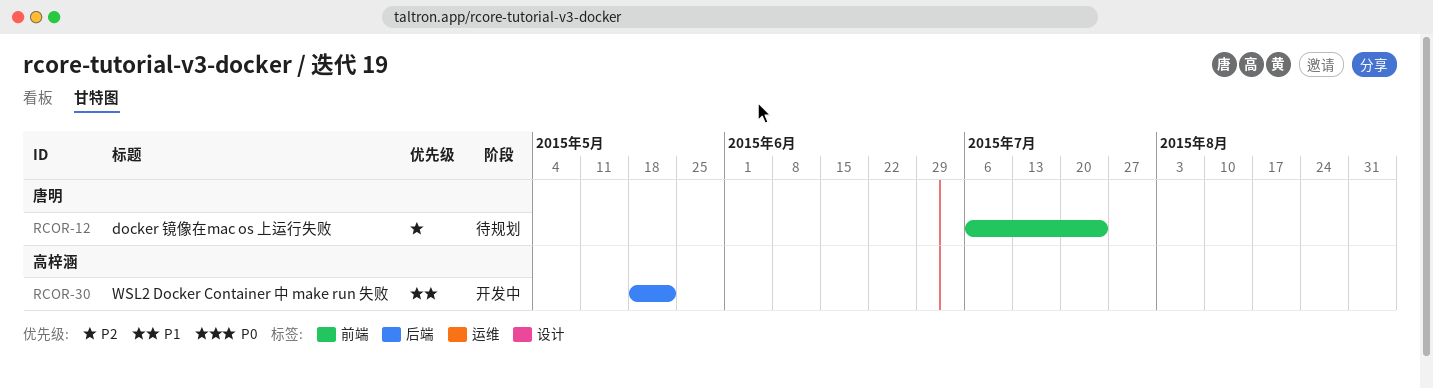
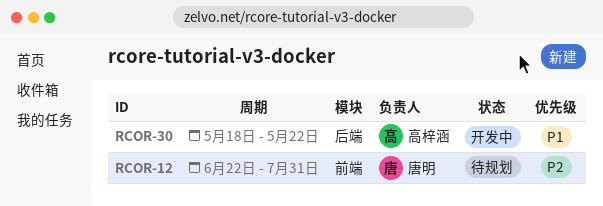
RCOR-12, start: Jul 6 -> Jun 22
RCOR-12, due: Jul 24 -> Jul 31

